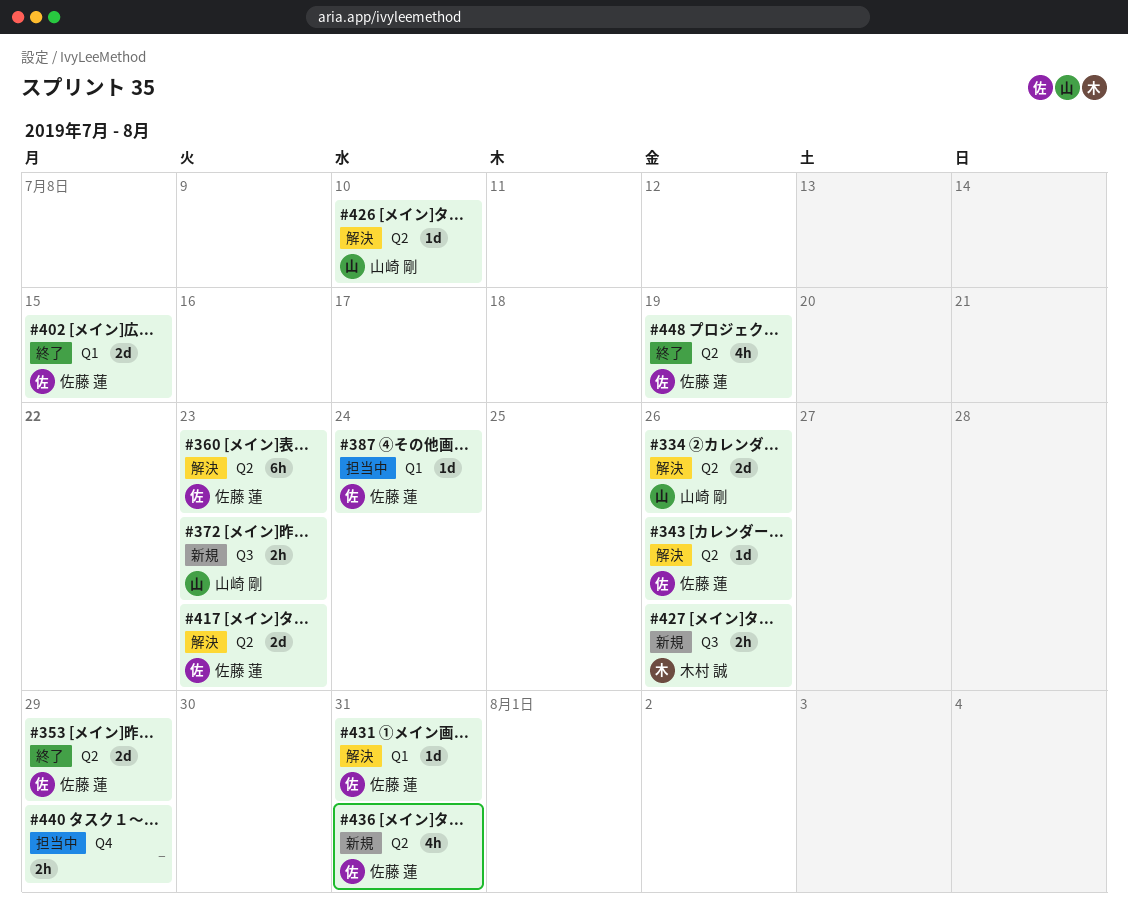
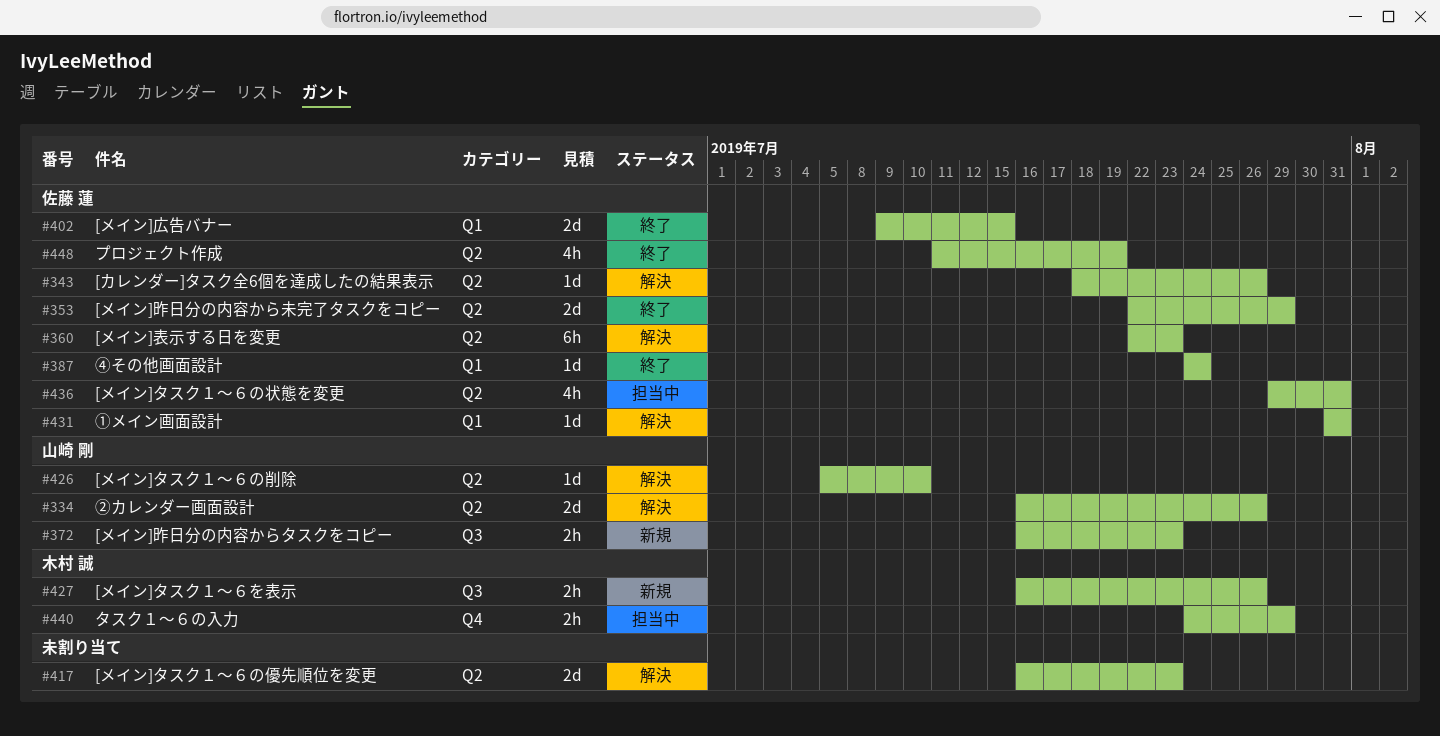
#387, status: 担当中 -> 終了
#417, owner: 佐藤 蓮 -> none
#436, status: 新規 -> 担当中
#440, owner: none -> 木村 誠

